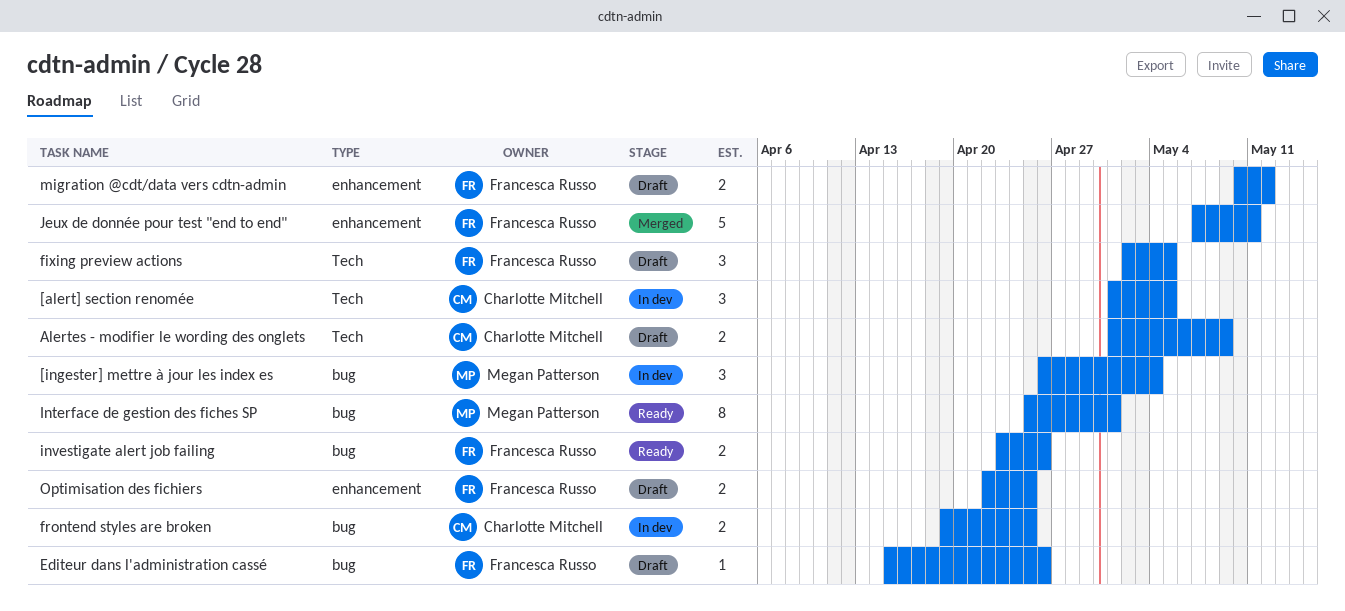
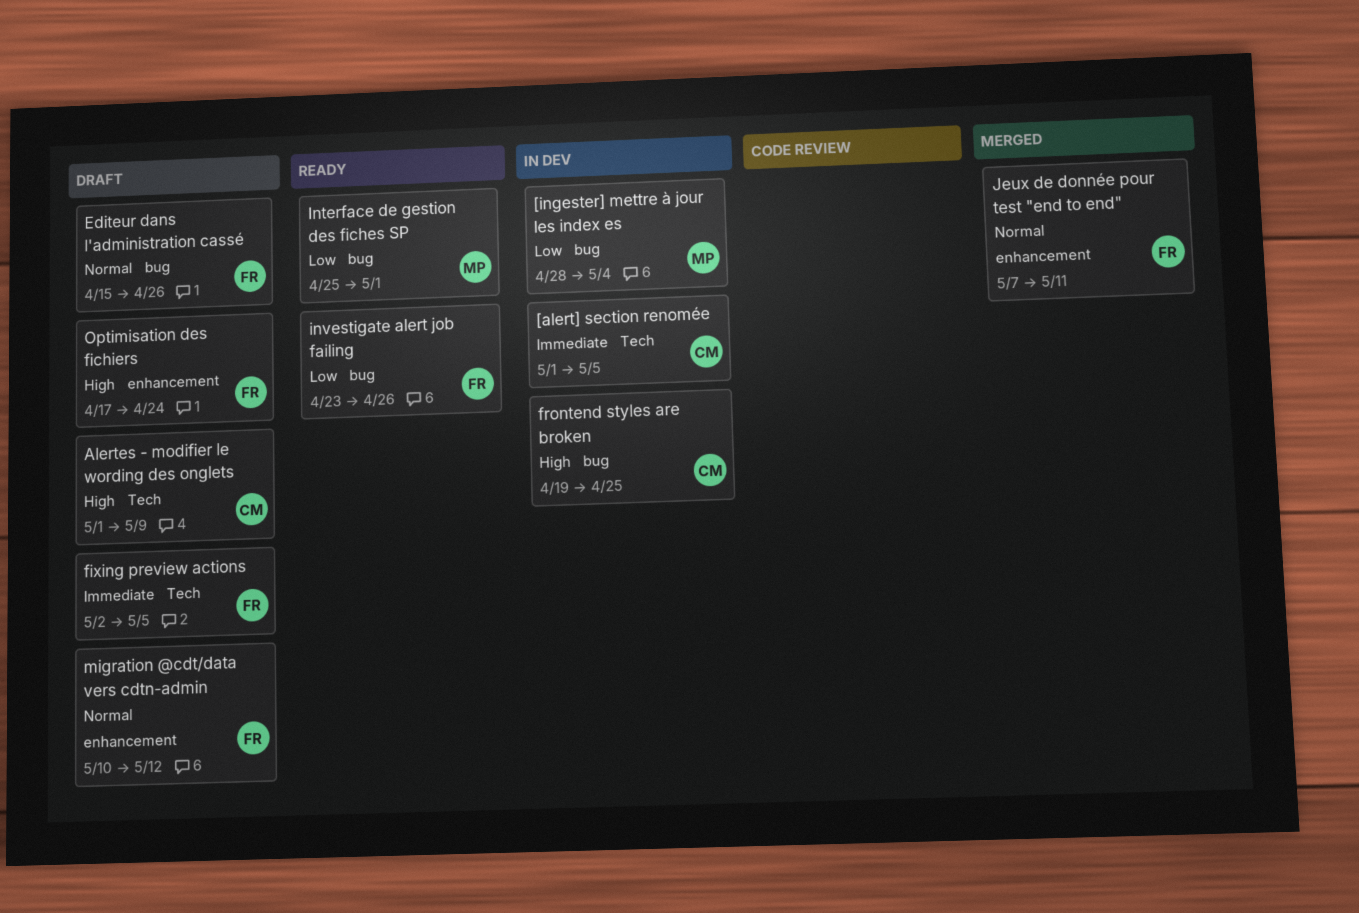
[ingester] mettre à jour les index es, start: Apr 26 -> Apr 28
Optimisation des fichiers, start: Apr 22 -> Apr 17
Optimisation des fichiers, due: Apr 25 -> Apr 24

